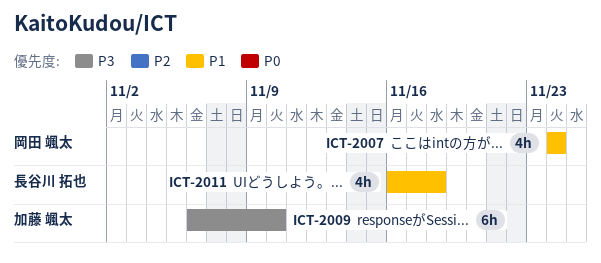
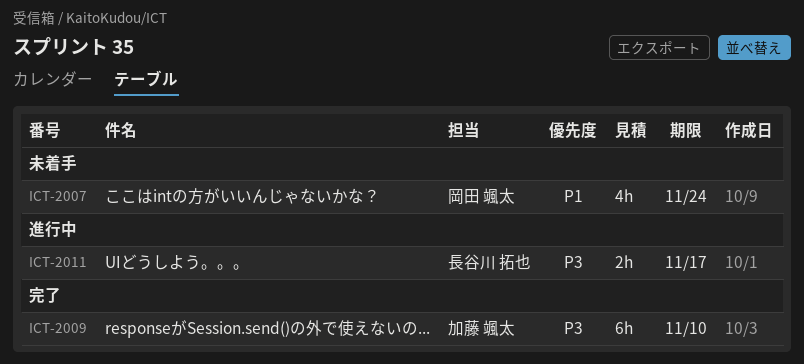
ICT-2011, priority: P1 -> P3
ICT-2011, estimate: 4h -> 2h
ICT-2011, due: Nov 18 -> Nov 17

